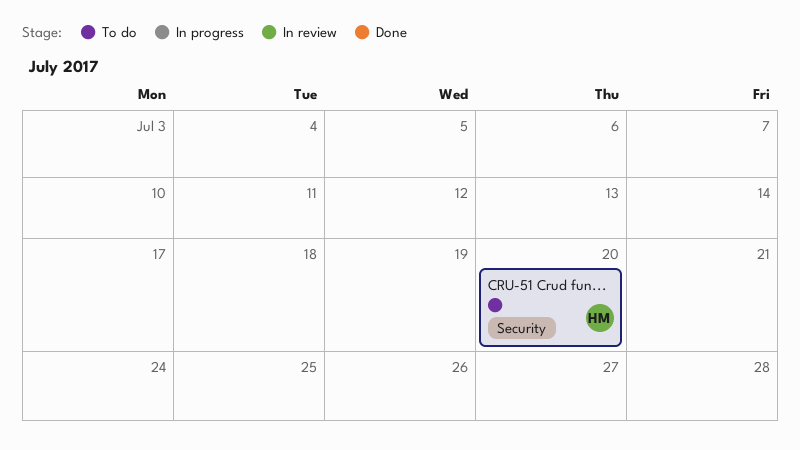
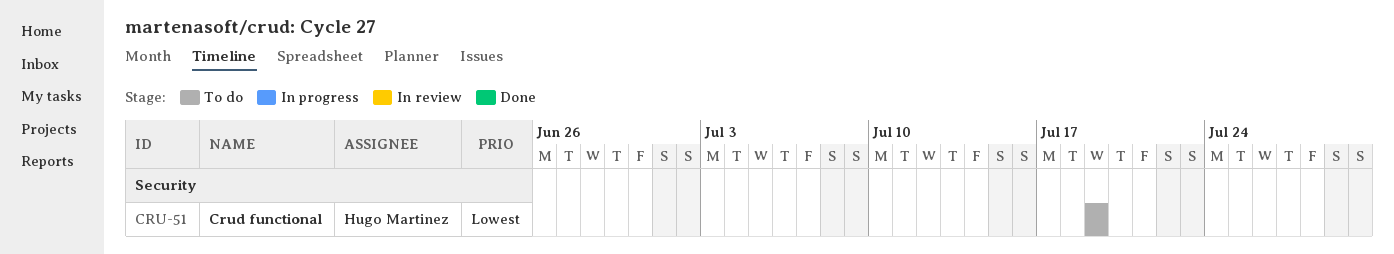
CRU-51, due: Jul 20 -> Jul 19

